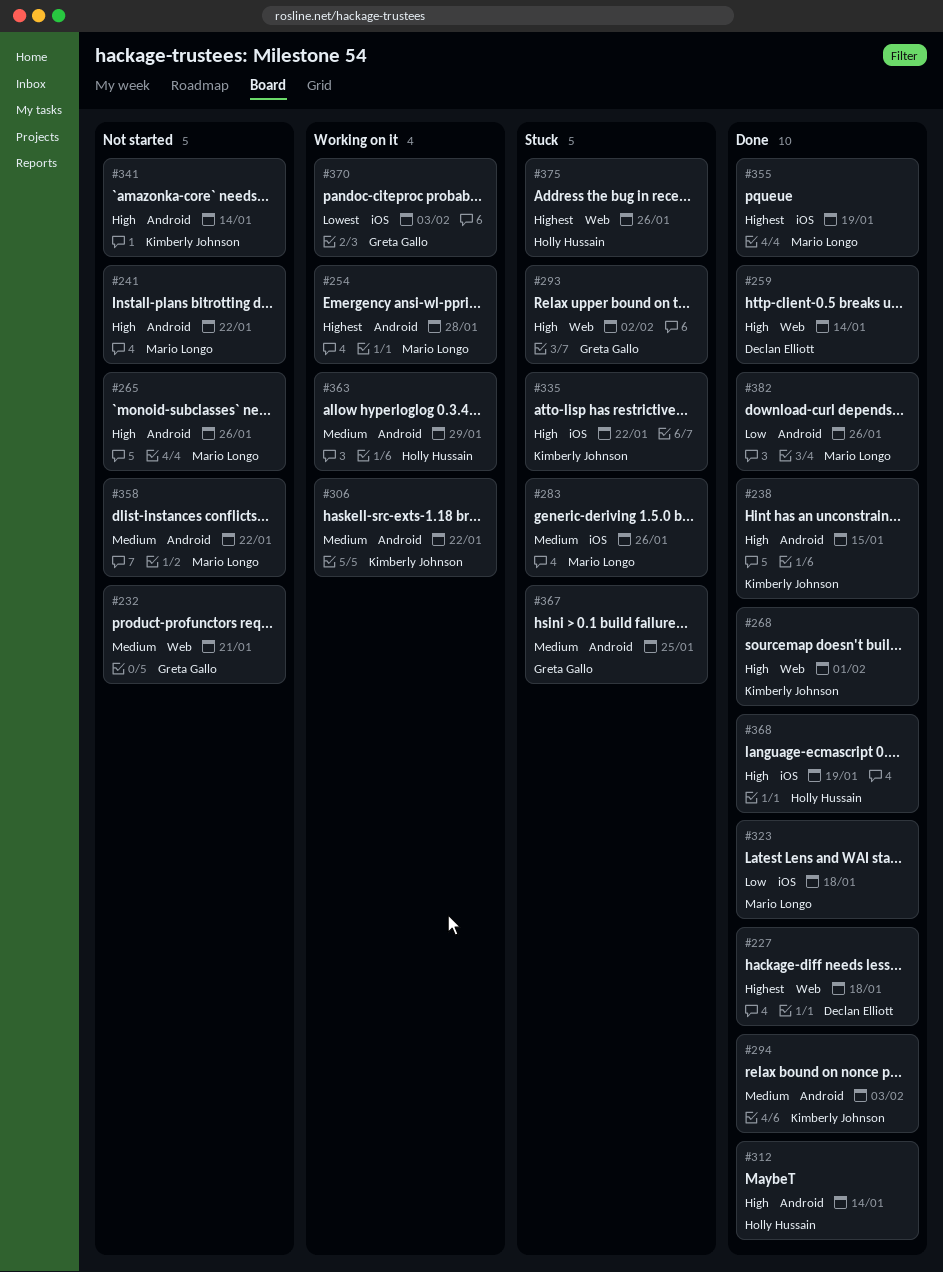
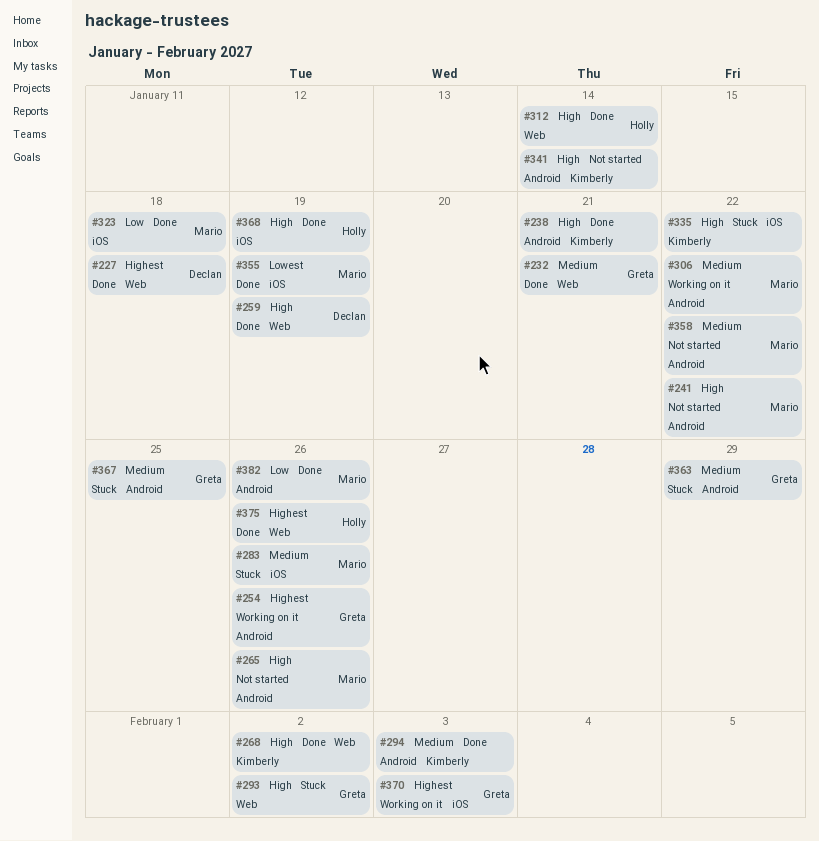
#232, status: Not started -> Done
#238, due: Jan 15 -> Jan 21
#254, owner: Mario Longo -> Greta Gallo
#254, due: Jan 28 -> Jan 26
#259, due: Jan 14 -> Jan 19
#268, due: Feb 1 -> Feb 2
#306, owner: Kimberly Johnson -> Mario Longo
#312, label: Android -> Web
#355, priority: Highest -> Lowest
#363, status: Working on it -> Stuck
#363, owner: Holly Hussain -> Greta Gallo
#370, priority: Lowest -> Highest
#375, status: Stuck -> Done

